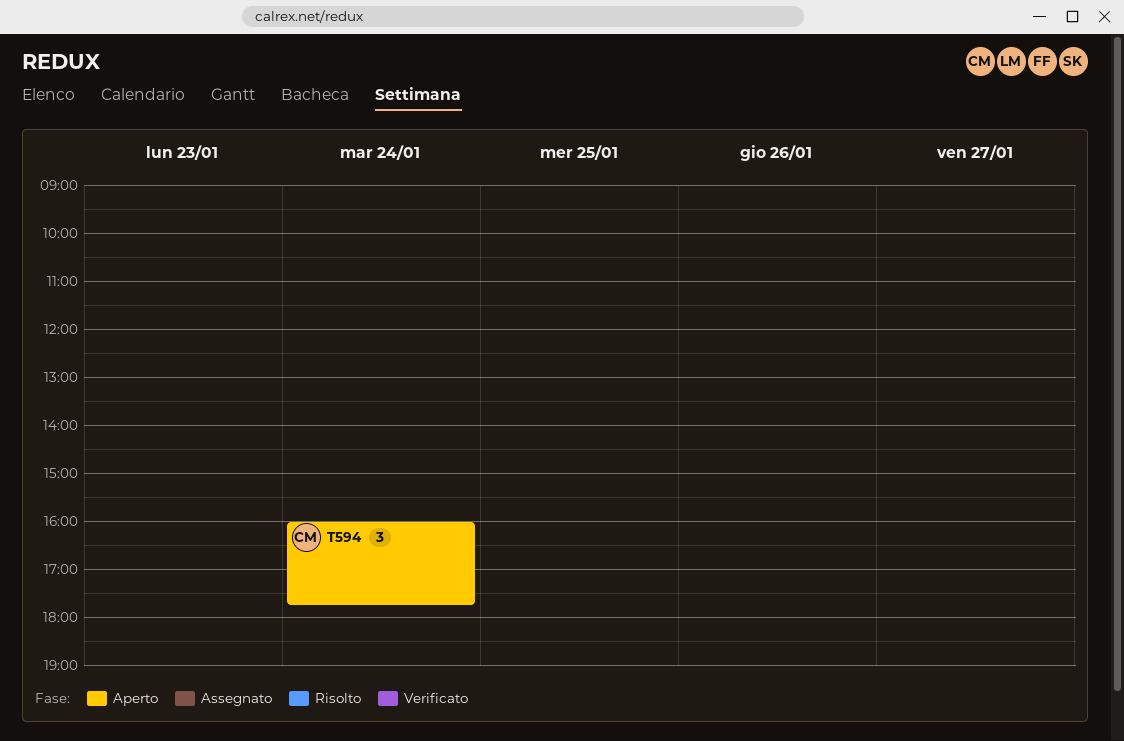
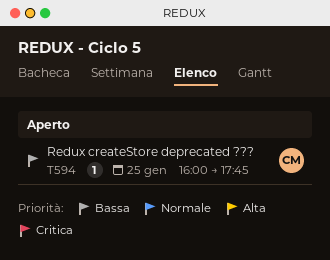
T594, estimate: 3 -> 1
T594, day: Jan 24 -> Jan 25

